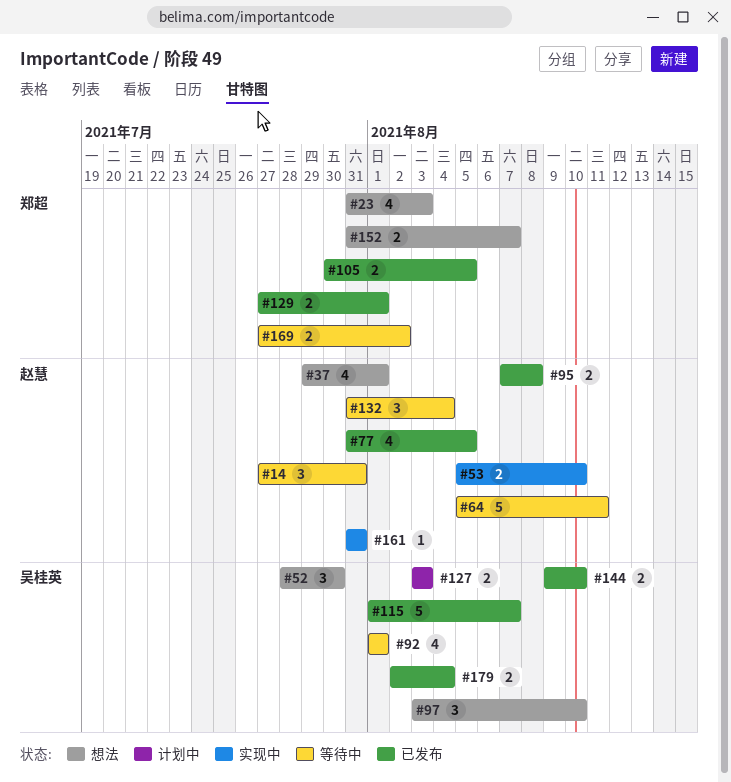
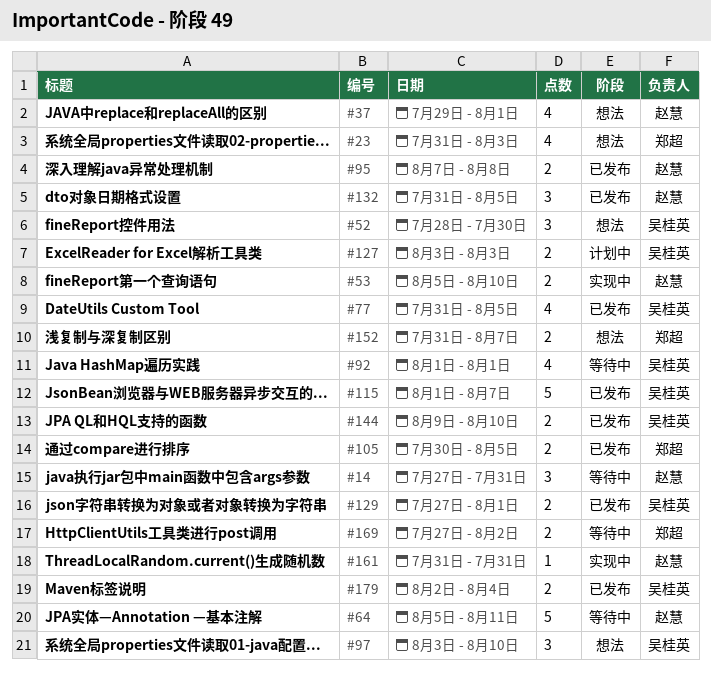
#77, owner: 赵慧 -> 吴桂英
#129, owner: 郑超 -> 吴桂英
#132, status: 等待中 -> 已发布
#132, due: Aug 4 -> Aug 5

